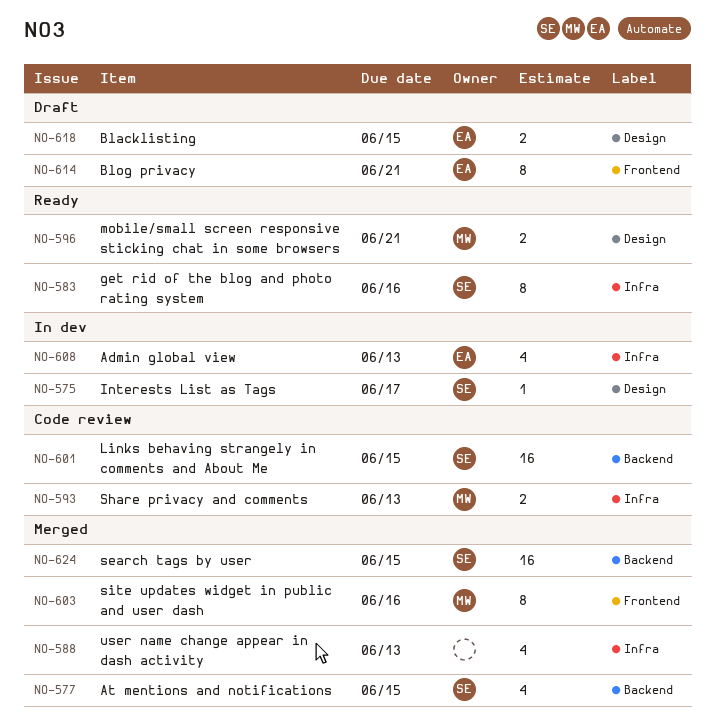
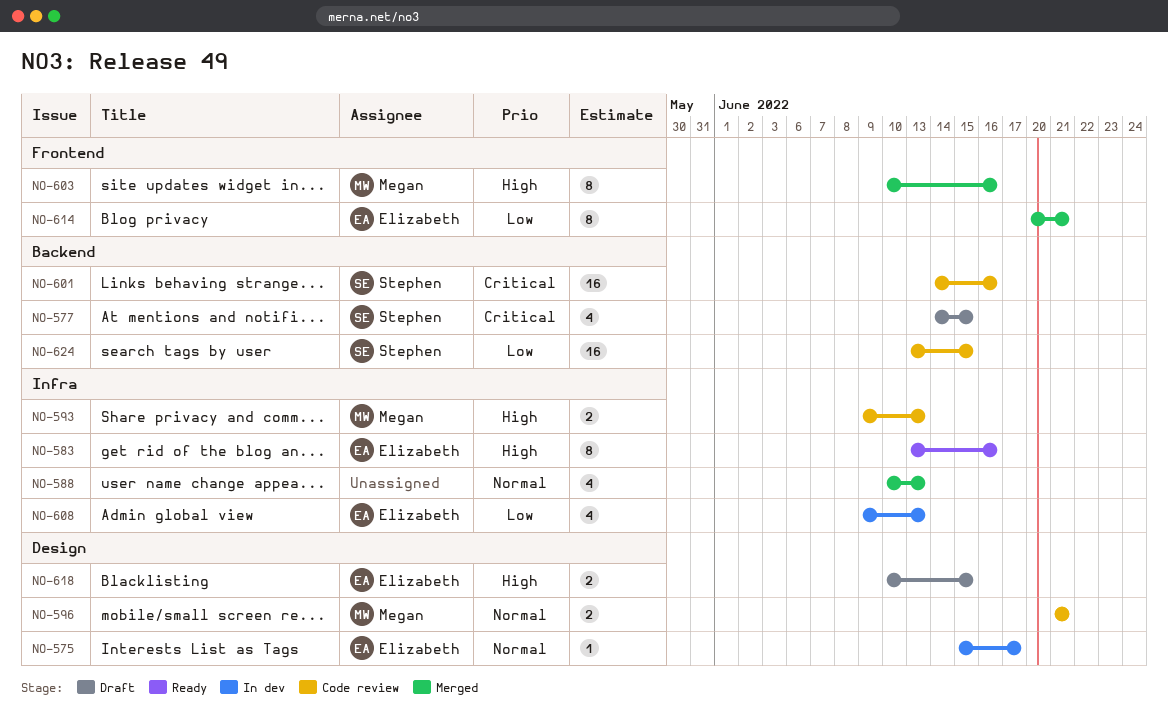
NO-575, owner: Stephen -> Elizabeth
NO-577, status: Merged -> Draft
NO-583, owner: Stephen -> Elizabeth
NO-596, status: Ready -> Code review
NO-601, due: Jun 15 -> Jun 16
NO-614, status: Draft -> Merged
NO-624, status: Merged -> Code review

